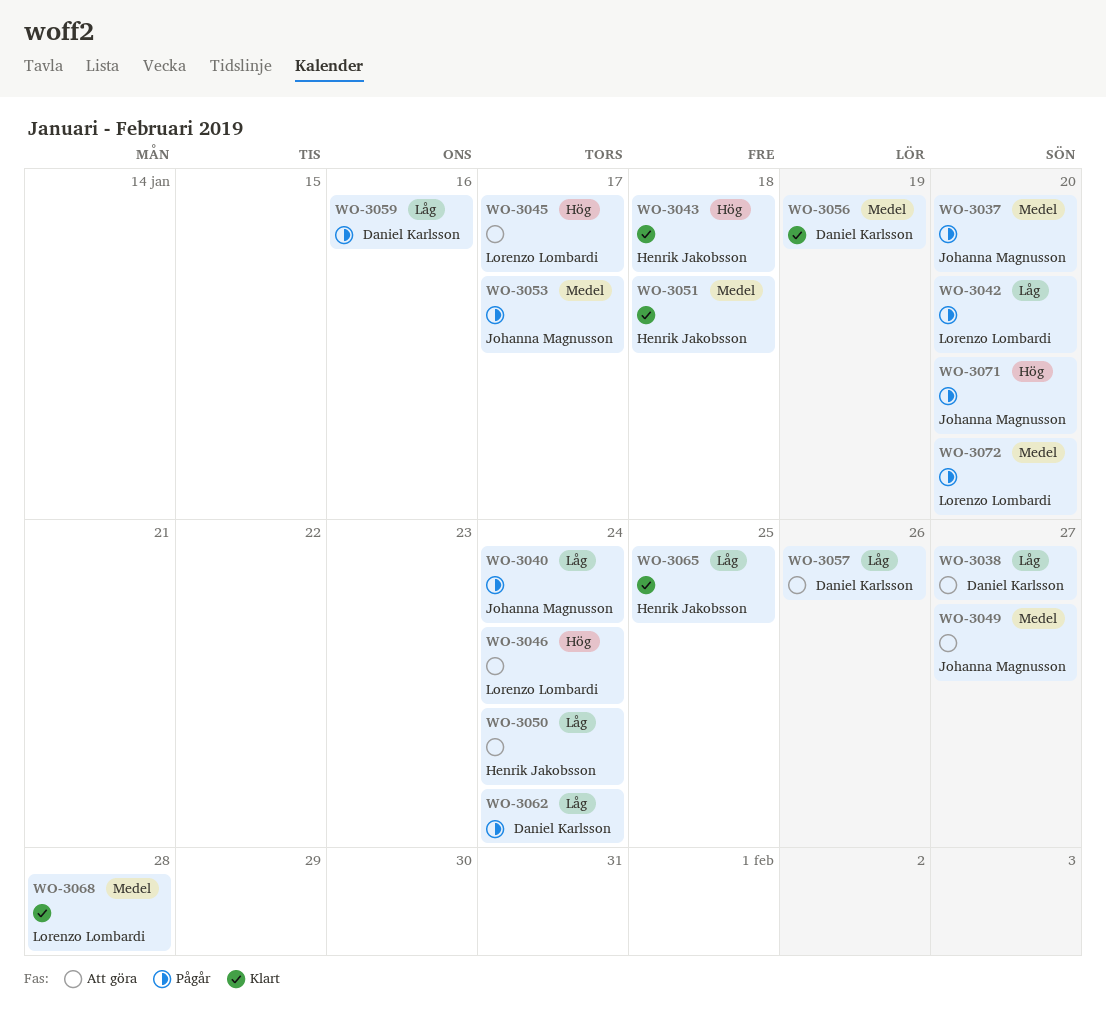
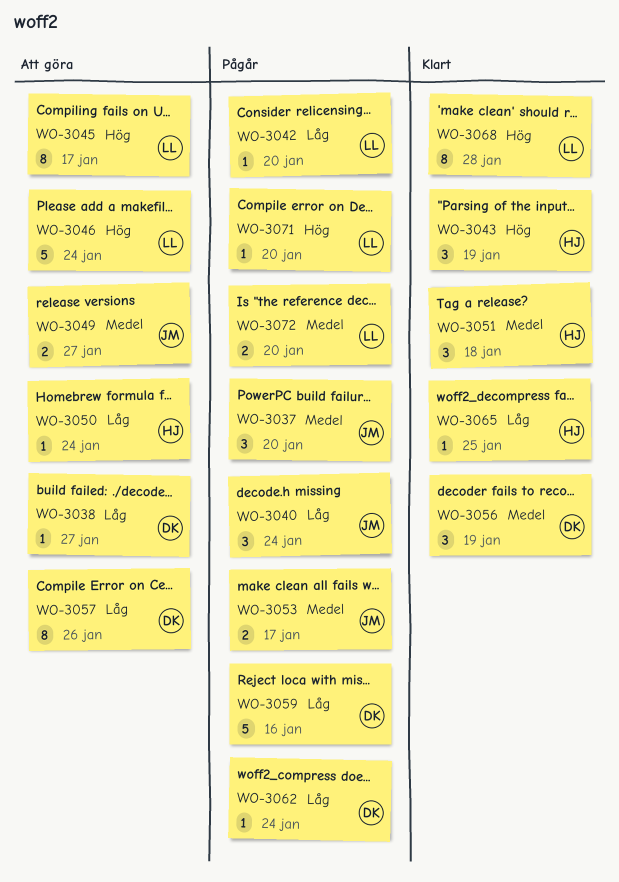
WO-3043, due: Jan 18 -> Jan 19
WO-3068, priority: Medel -> Hög
WO-3071, owner: Johanna Magnusson -> Lorenzo Lombardi

